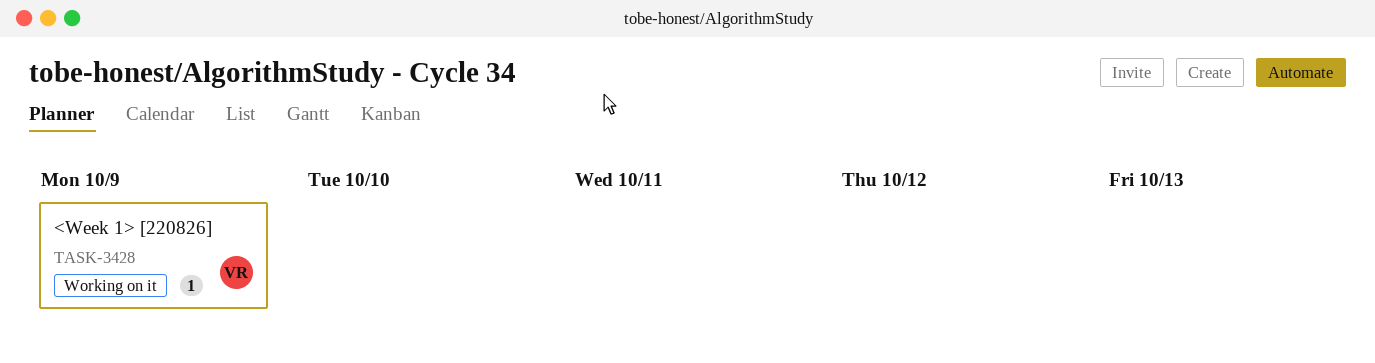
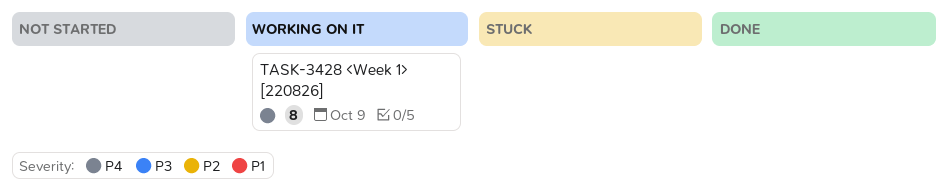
TASK-3428, estimate: 1 -> 8

